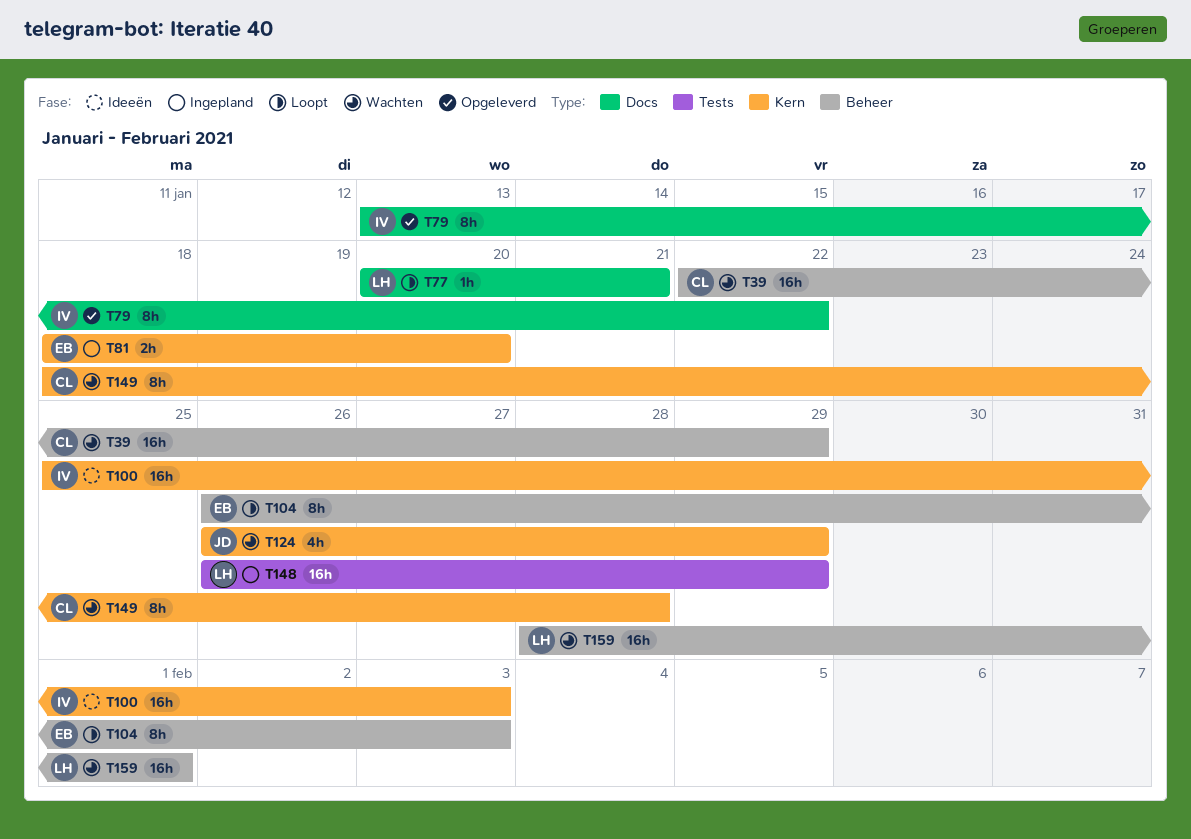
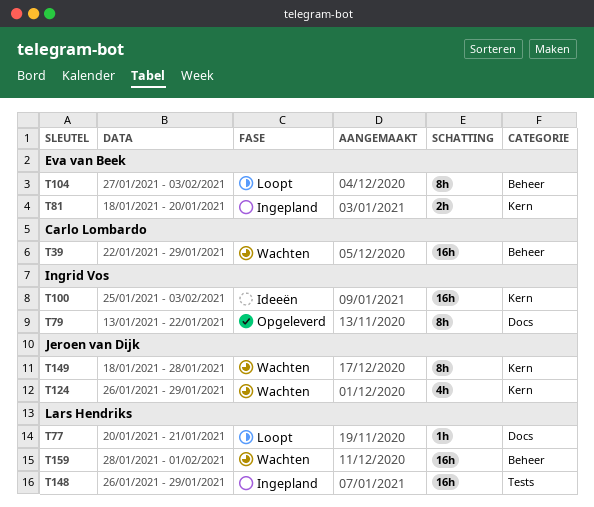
T104, start: Jan 26 -> Jan 27
T149, owner: Carlo Lombardo -> Jeroen van Dijk

